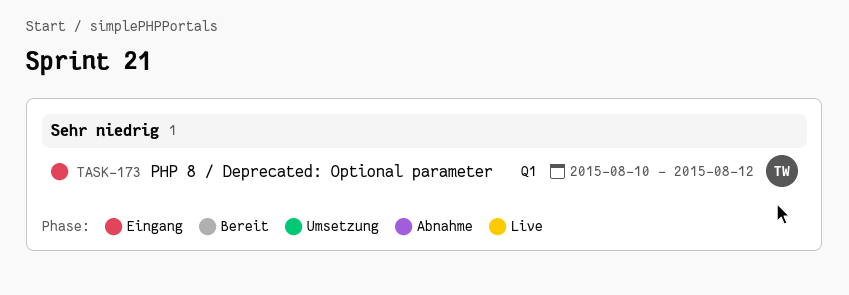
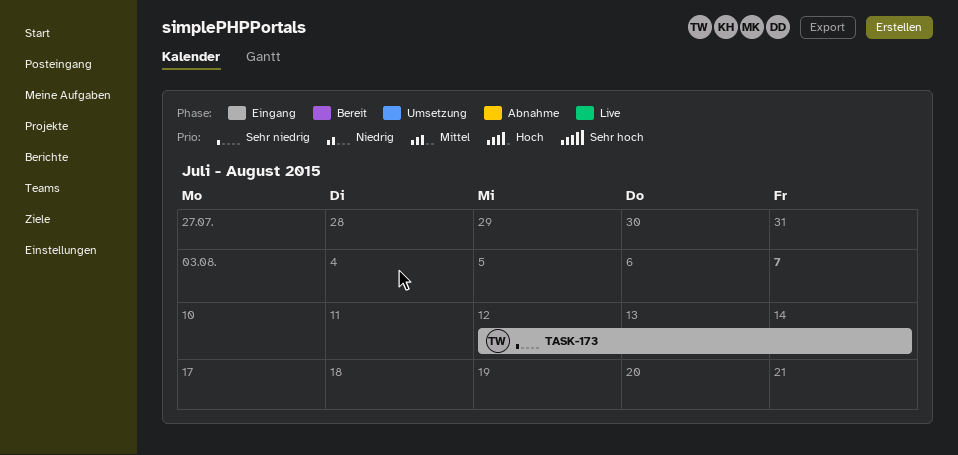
TASK-173, start: Aug 10 -> Aug 12
TASK-173, due: Aug 12 -> Aug 14

